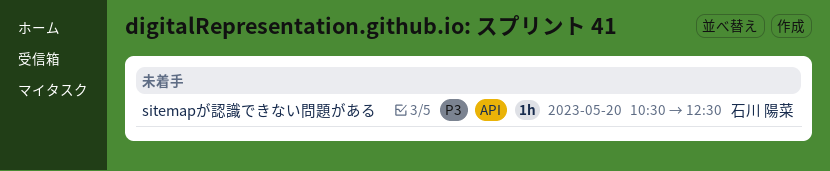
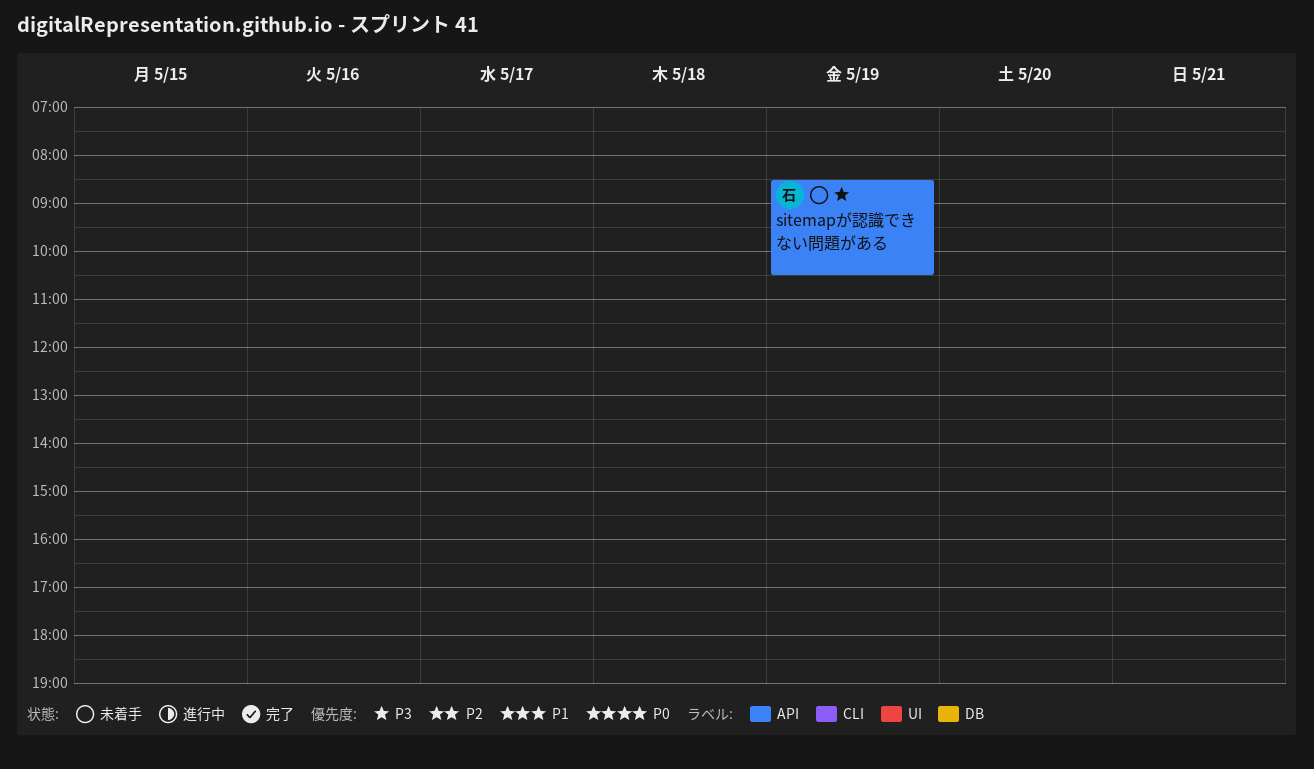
sitemapが認識できない問題がある, day: May 20 -> May 19
sitemapが認識できない問題がある, begins: 10:30 -> 08:30
sitemapが認識できない問題がある, ends: 12:30 -> 10:30

